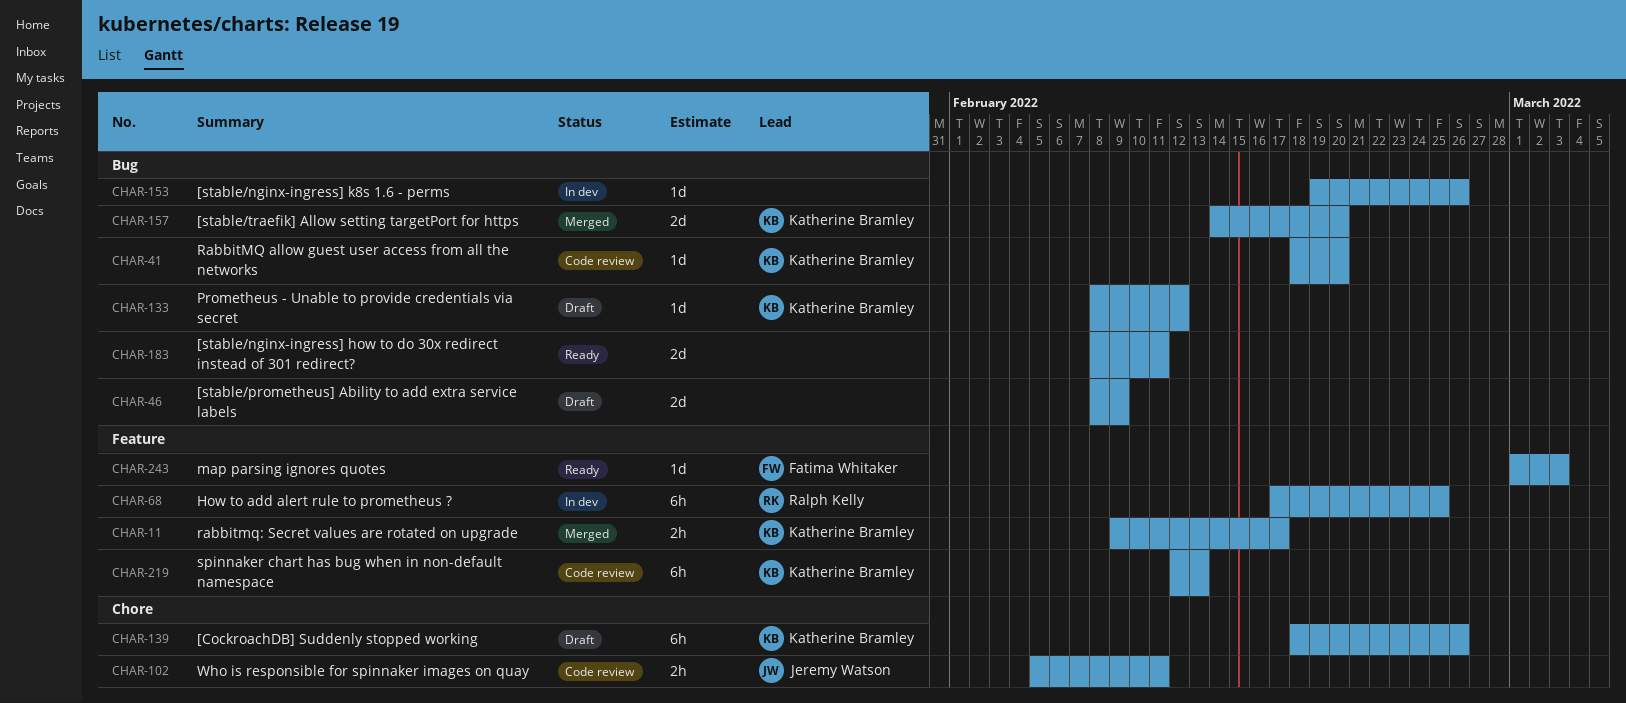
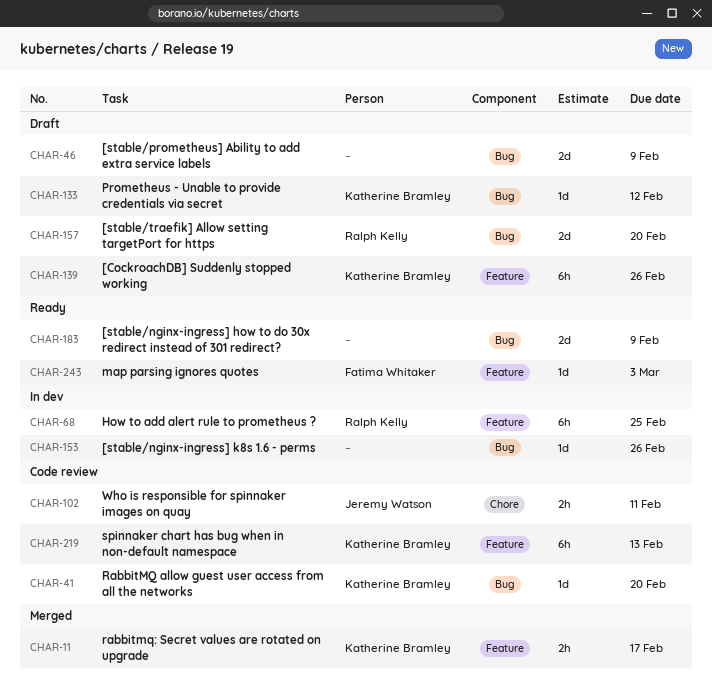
CHAR-139, label: Chore -> Feature
CHAR-157, status: Merged -> Draft
CHAR-157, owner: Katherine Bramley -> Ralph Kelly
CHAR-183, due: Feb 11 -> Feb 9

